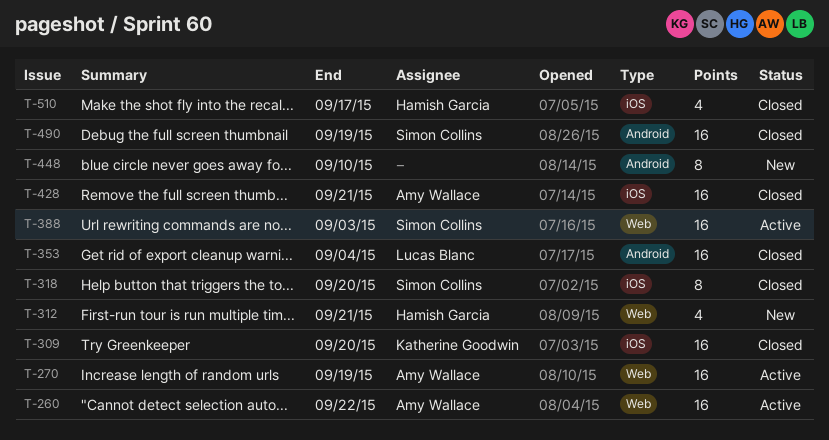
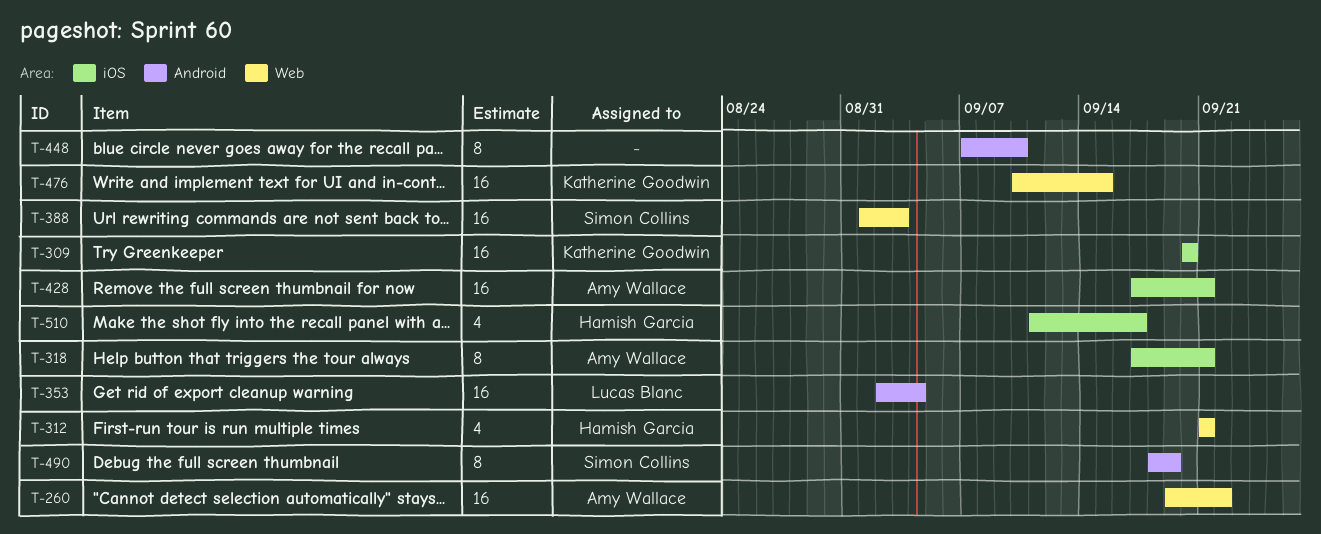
T-270: present -> none
T-318, owner: Simon Collins -> Amy Wallace
T-318, due: Sep 20 -> Sep 21
T-476: none -> present
T-490, estimate: 16 -> 8

